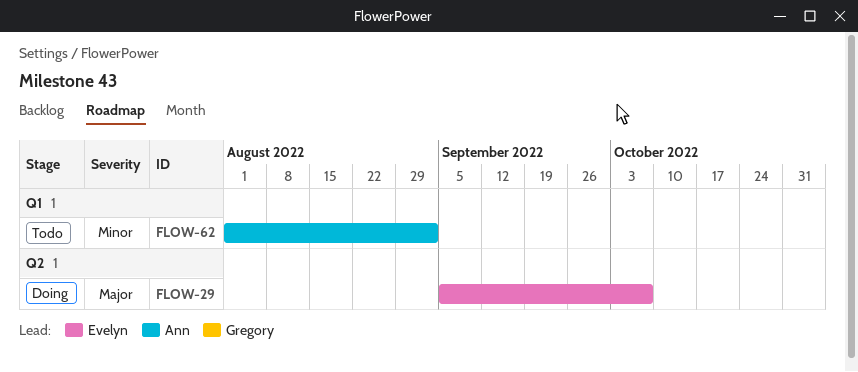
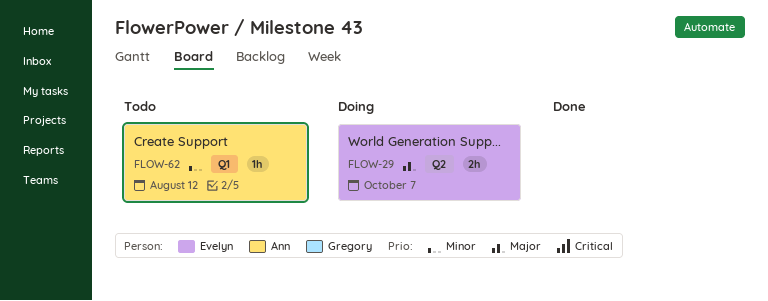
FLOW-62, due: Sep 2 -> Aug 12

